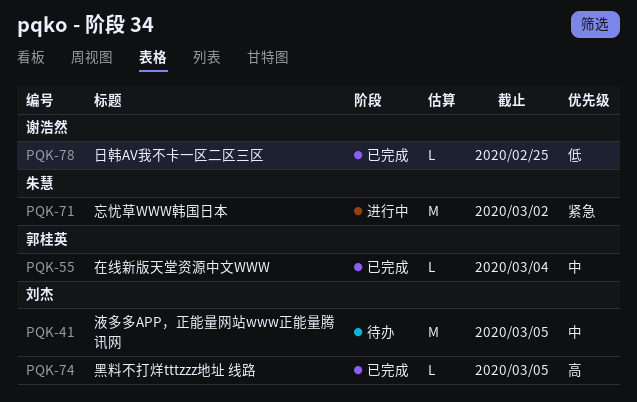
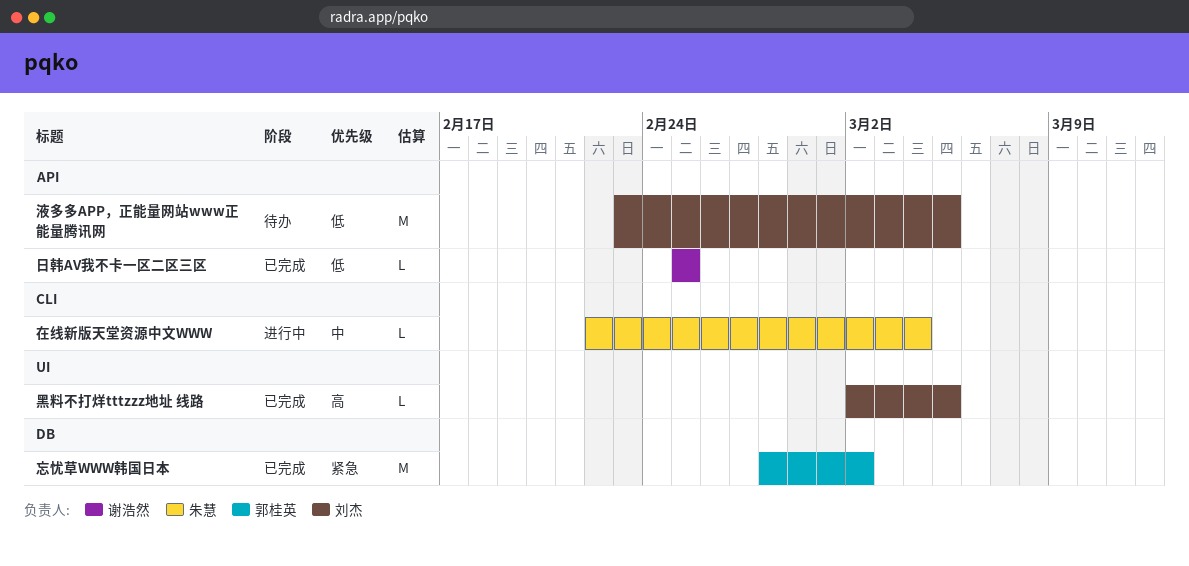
在线新版天堂资源中文WWW, status: 已完成 -> 进行中
在线新版天堂资源中文WWW, owner: 郭桂英 -> 朱慧
忘忧草WWW韩国日本, status: 进行中 -> 已完成
忘忧草WWW韩国日本, owner: 朱慧 -> 郭桂英
液多多APP，正能量网站www正能量腾讯网, priority: 中 -> 低

